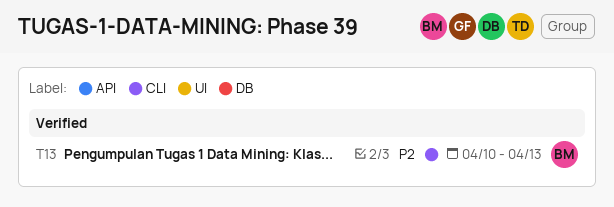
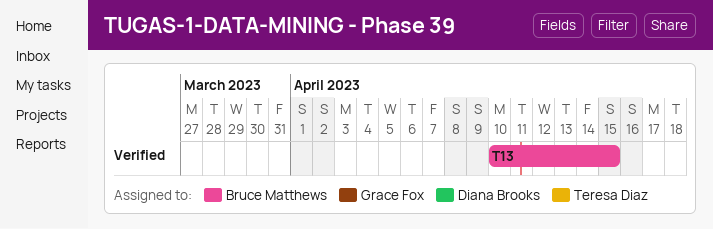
T13, due: Apr 13 -> Apr 15

